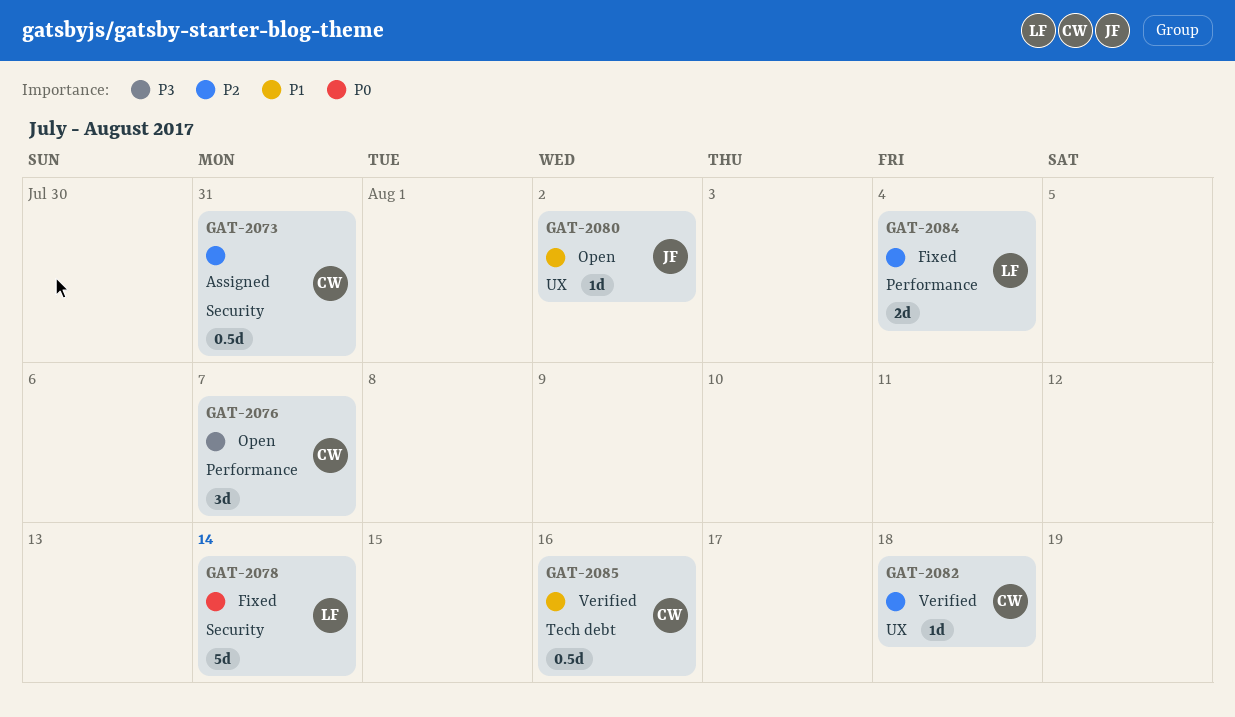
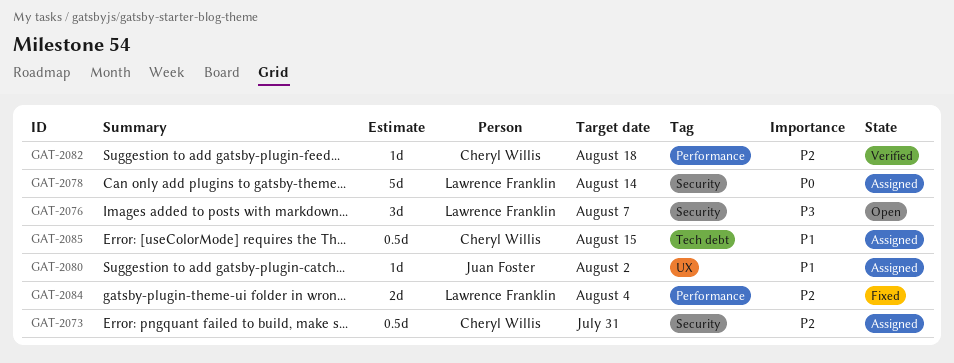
GAT-2076, owner: Cheryl Willis -> Lawrence Franklin
GAT-2076, label: Performance -> Security
GAT-2078, status: Fixed -> Assigned
GAT-2080, status: Open -> Assigned
GAT-2082, label: UX -> Performance
GAT-2085, status: Verified -> Assigned
GAT-2085, due: Aug 16 -> Aug 15

